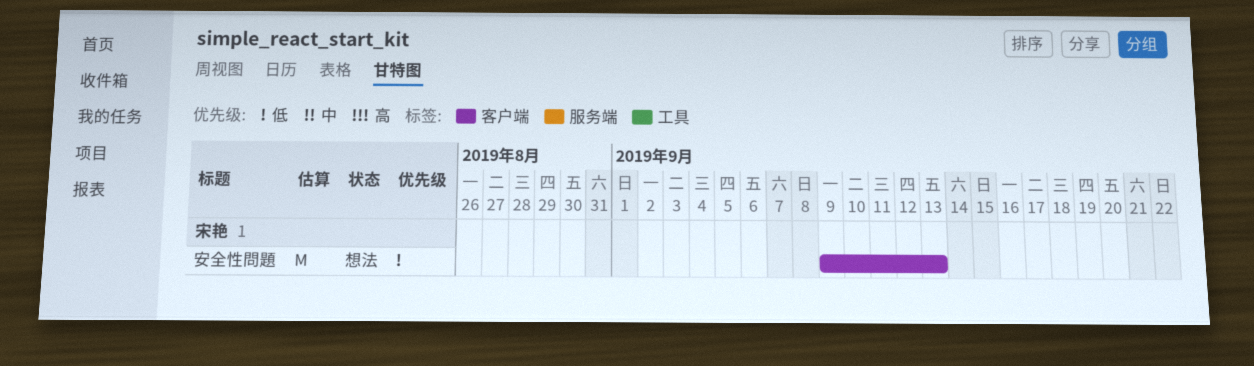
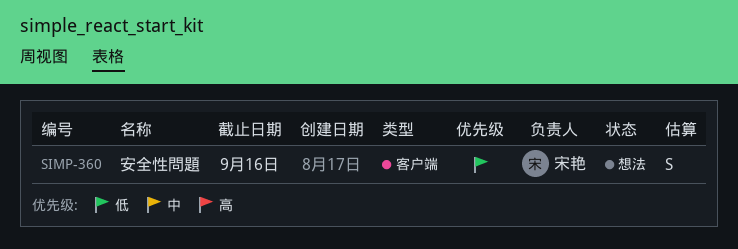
安全性問題, estimate: M -> S
安全性問題, due: Sep 13 -> Sep 16

